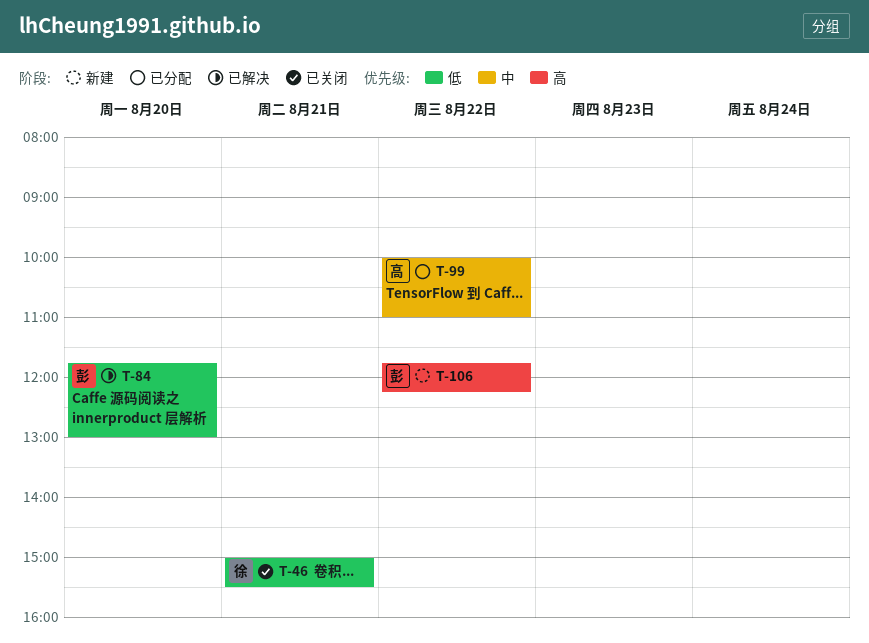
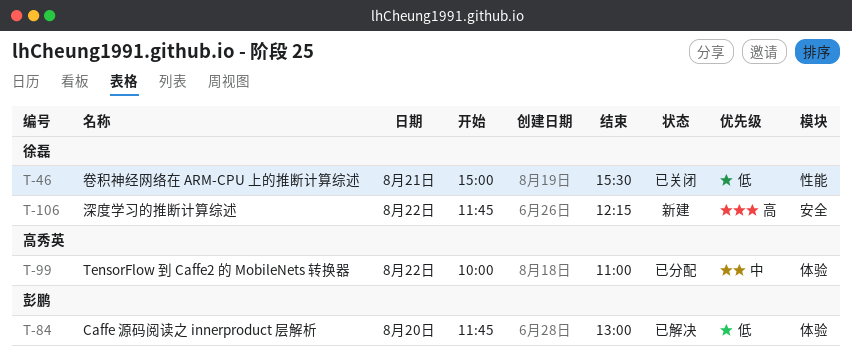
T-106, owner: 彭鹏 -> 徐磊

